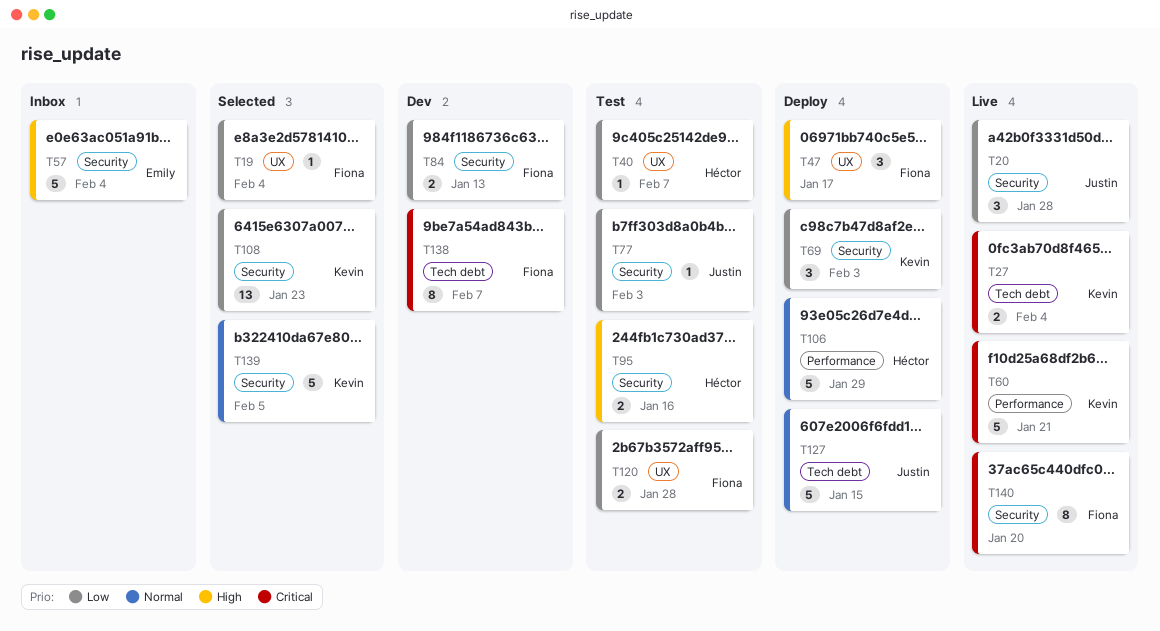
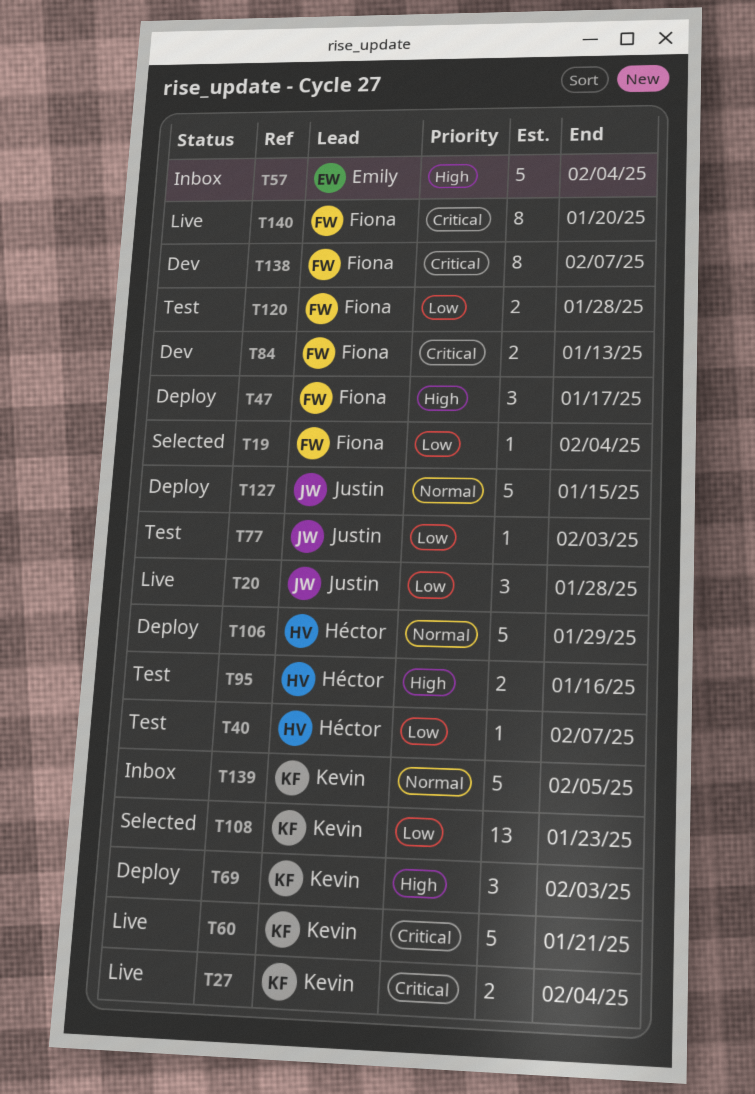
T69, priority: Low -> High
T84, priority: Low -> Critical
T139, status: Selected -> Inbox

